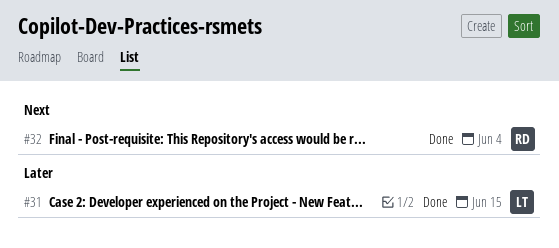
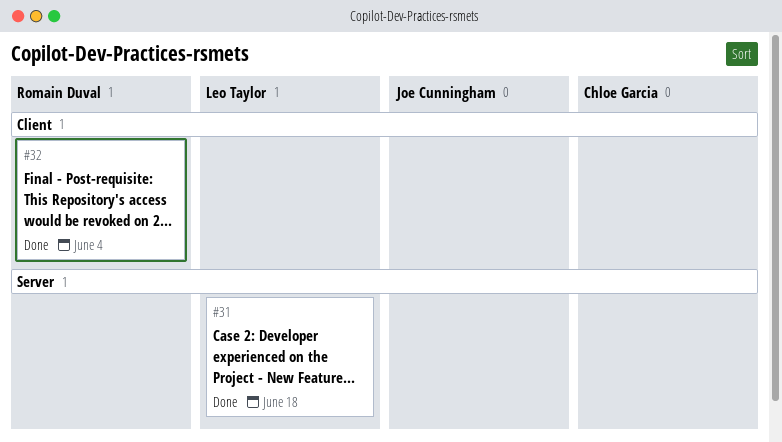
#31, due: Jun 15 -> Jun 18

